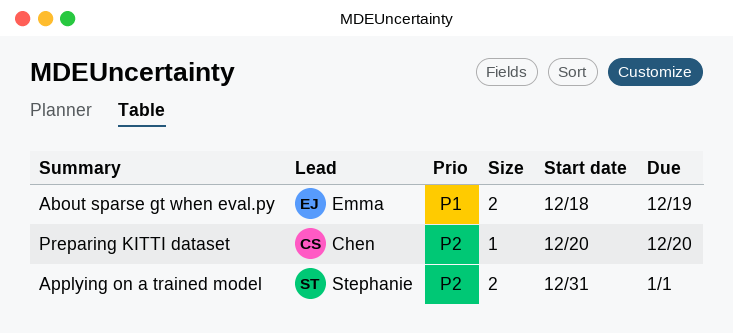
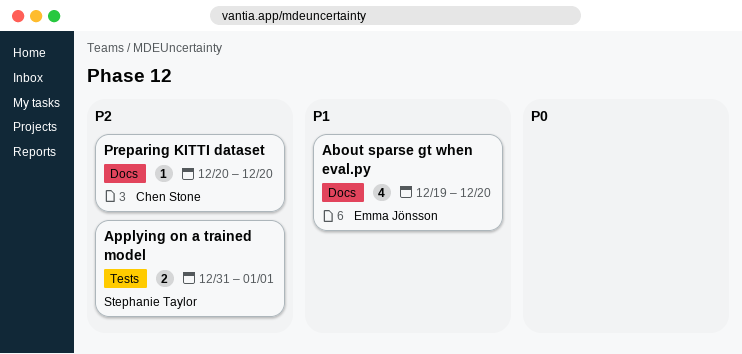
About sparse gt when eval.py, estimate: 2 -> 4
About sparse gt when eval.py, start: Dec 18 -> Dec 19
About sparse gt when eval.py, due: Dec 19 -> Dec 20

